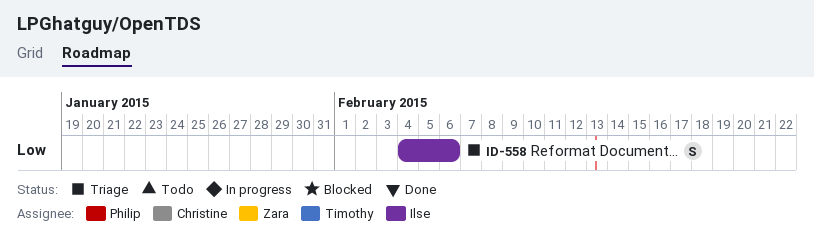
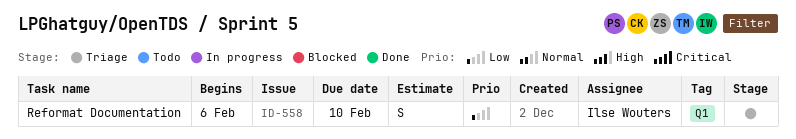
ID-558, start: Feb 4 -> Feb 6
ID-558, due: Feb 6 -> Feb 10

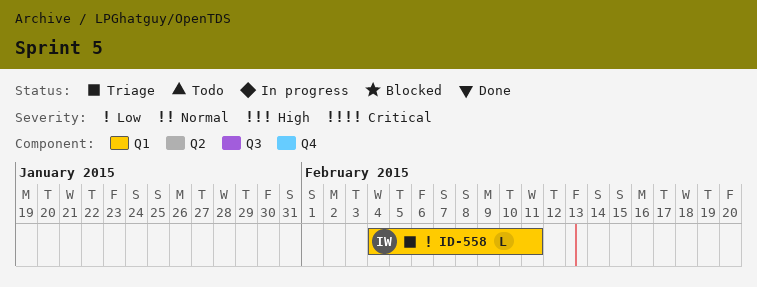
ID-558, estimate: S -> L
ID-558, start: Feb 6 -> Feb 4
ID-558, due: Feb 10 -> Feb 11

